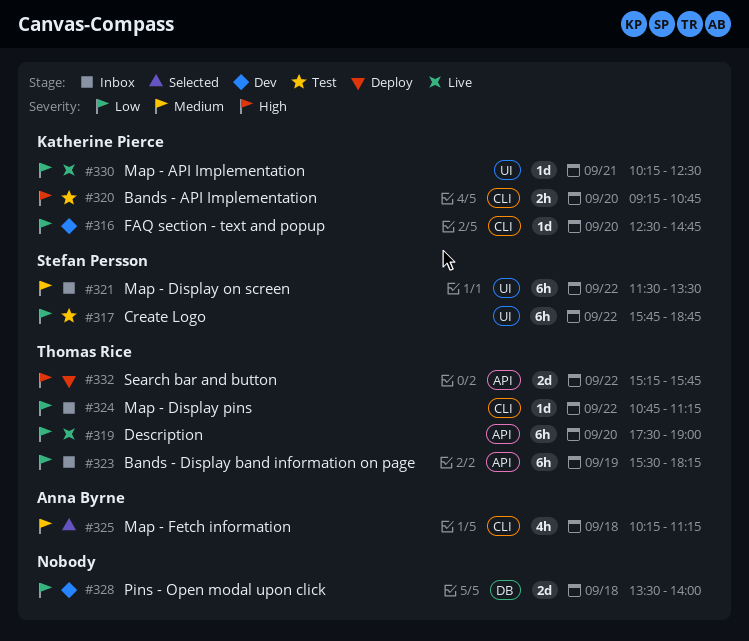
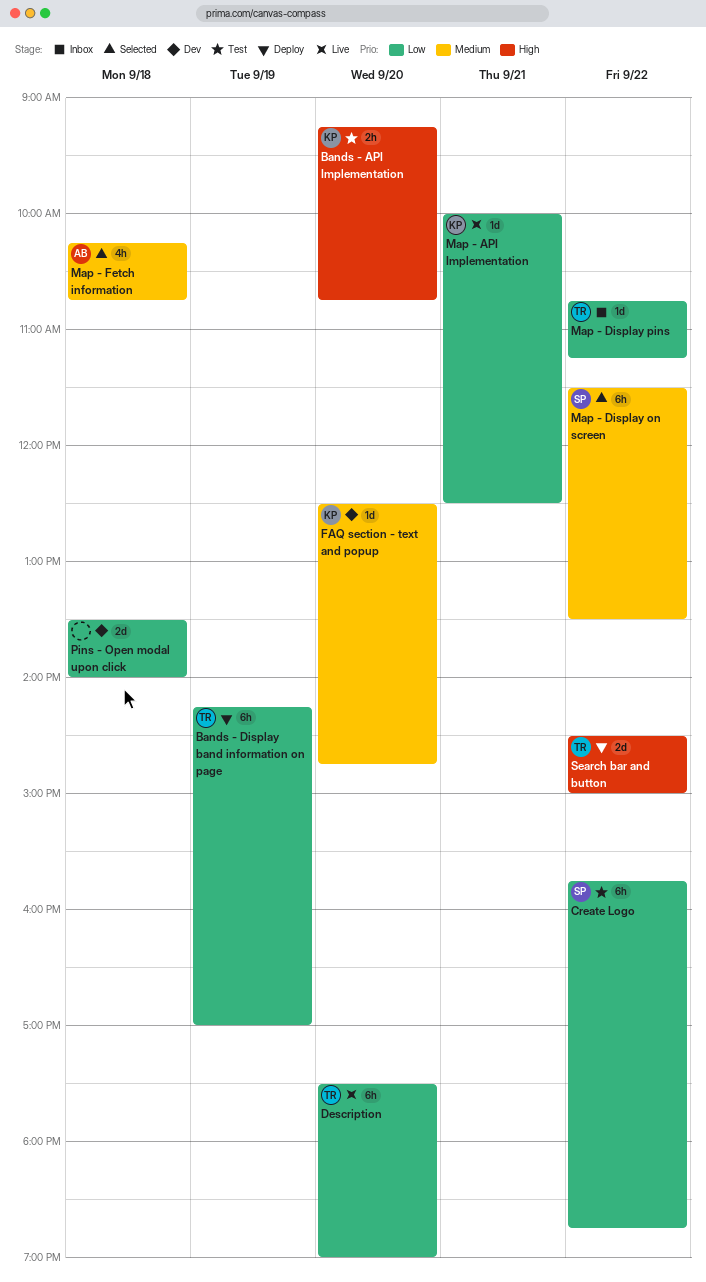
Bands - Display band information on page, status: Inbox -> Deploy
Bands - Display band information on page, begins: 15:30 -> 14:15
Bands - Display band information on page, ends: 18:15 -> 17:00
FAQ section - text and popup, priority: Low -> Medium
Map - API Implementation, begins: 10:15 -> 10:00
Map - Display on screen, status: Inbox -> Selected
Map - Fetch information, ends: 11:15 -> 10:45
Search bar and button, begins: 15:15 -> 14:30
Search bar and button, ends: 15:45 -> 15:00

